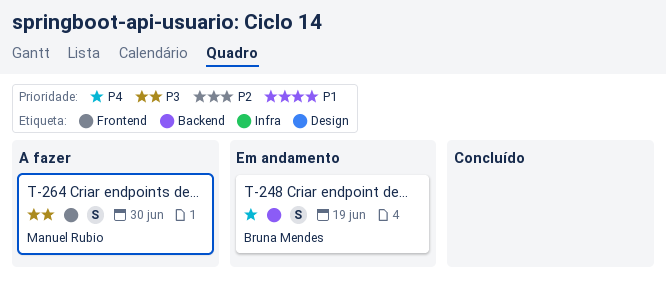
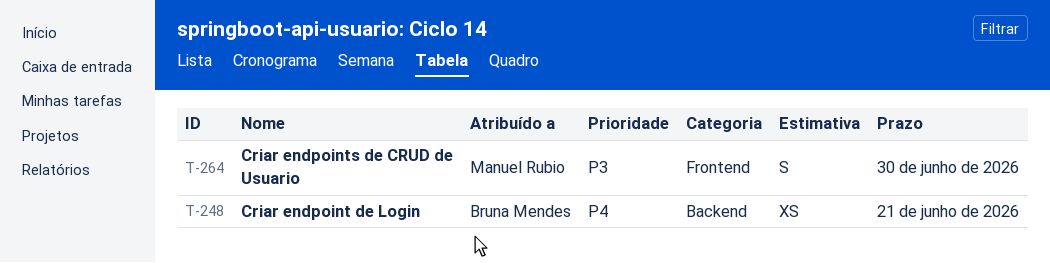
T-248, estimate: S -> XS
T-248, due: Jun 19 -> Jun 21

